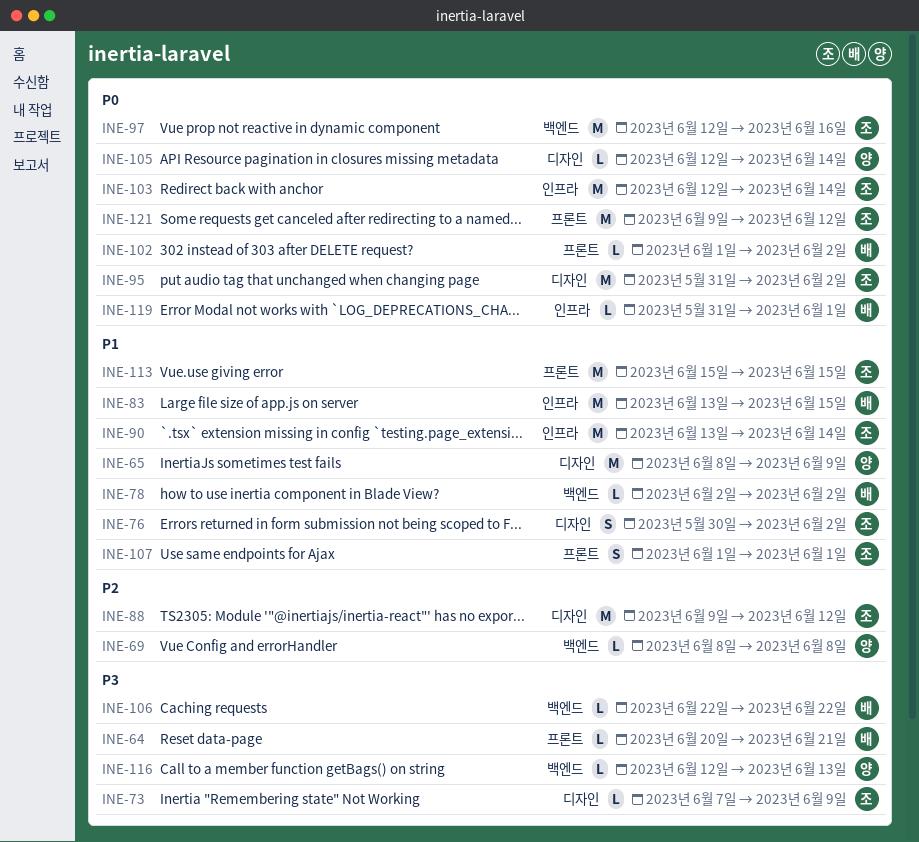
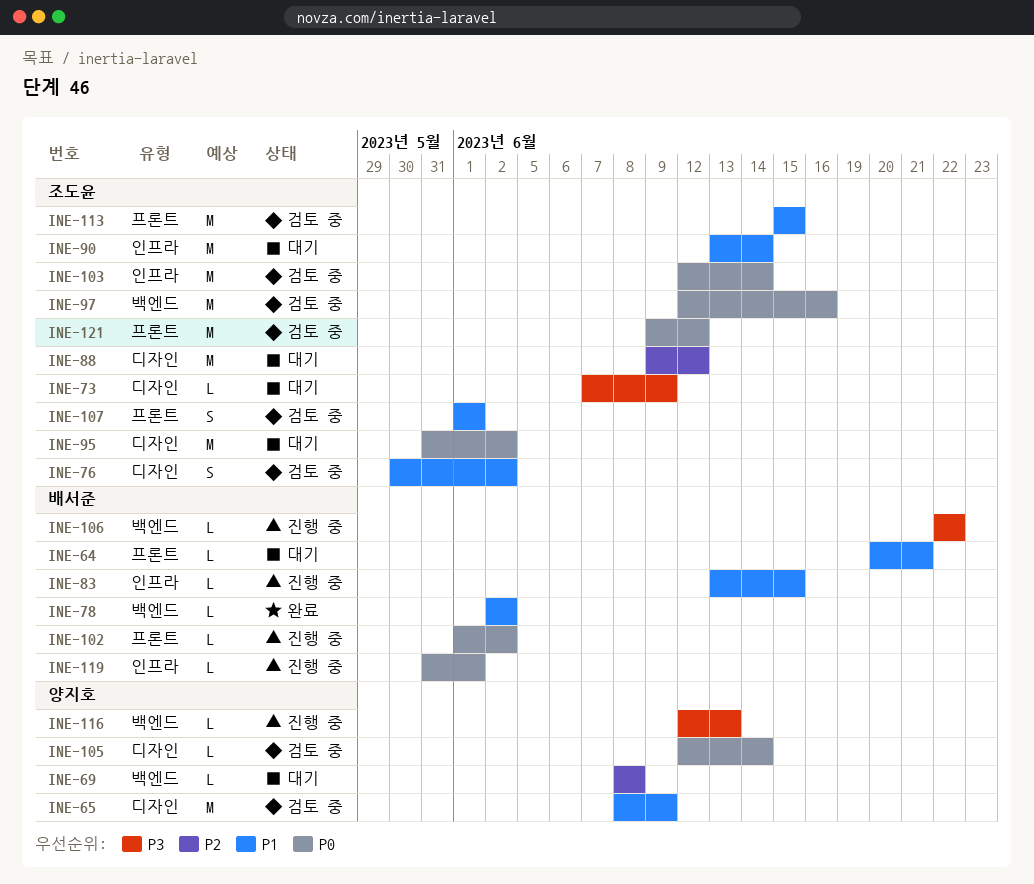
INE-64, priority: P3 -> P1
INE-83, estimate: M -> L

